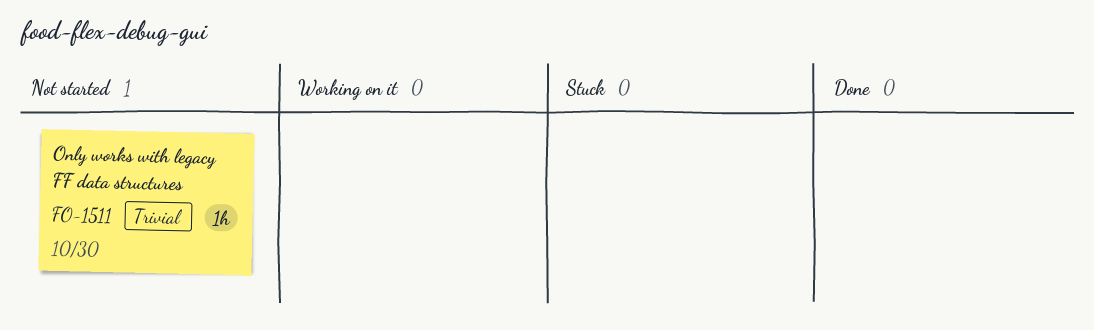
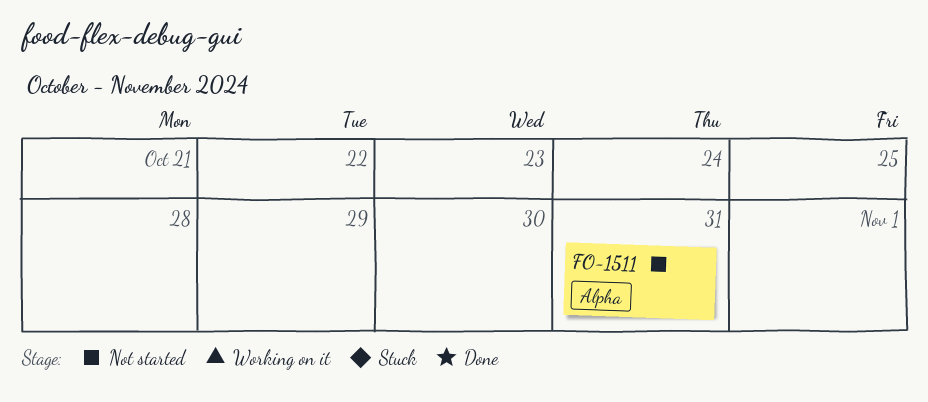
FO-1511, due: Oct 30 -> Oct 31

